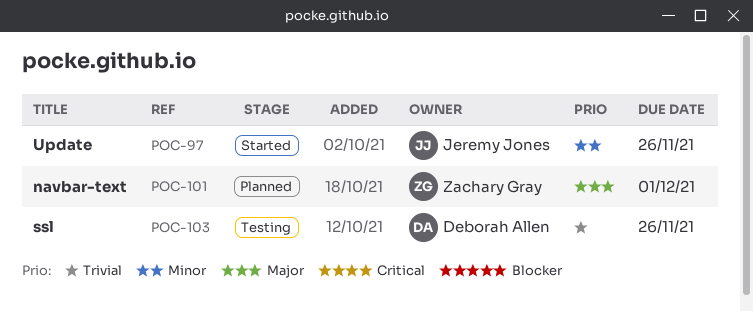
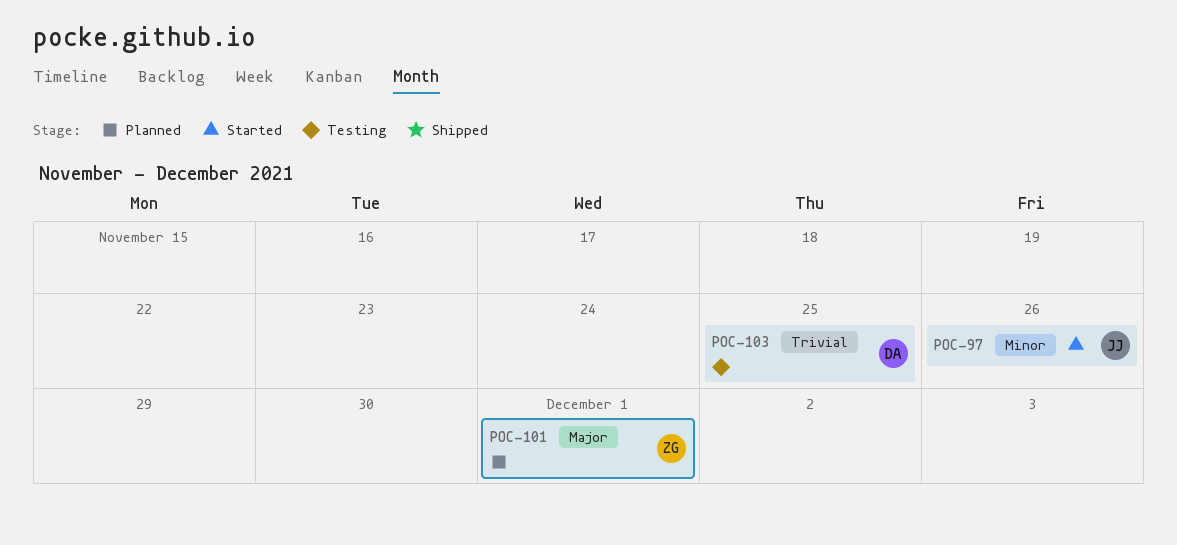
POC-103, due: Nov 26 -> Nov 25

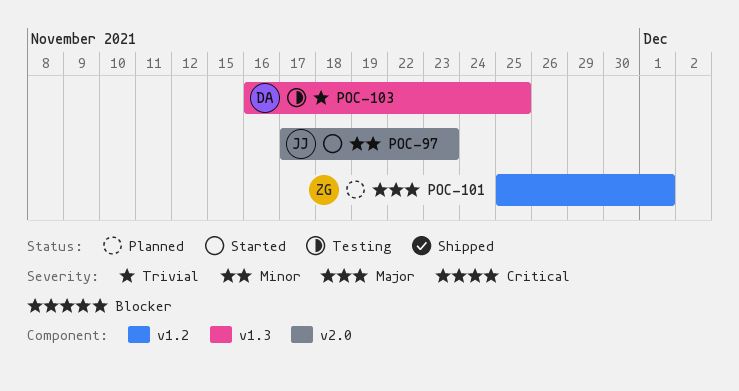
POC-97, due: Nov 26 -> Nov 23

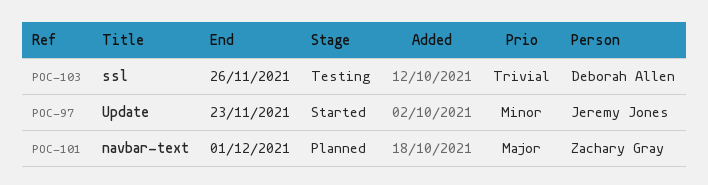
POC-103, due: Nov 25 -> Nov 26

